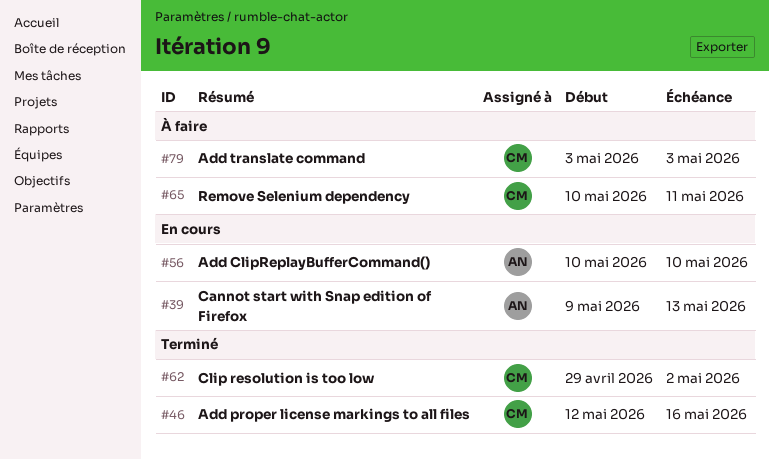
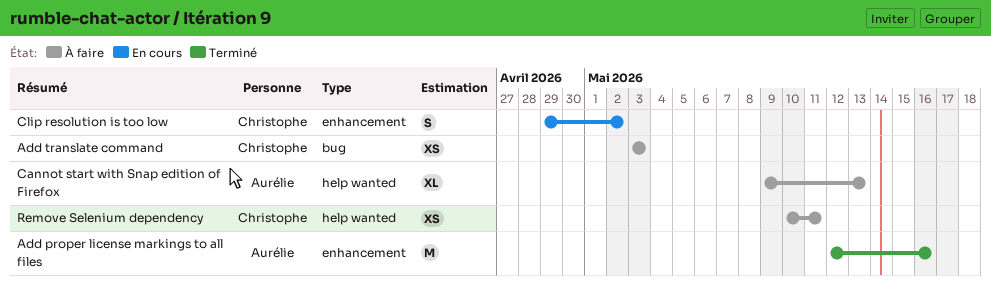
Add ClipReplayBufferCommand(): present -> none
Add proper license markings to all files, owner: Christophe -> Aurélie
Cannot start with Snap edition of Firefox, status: En cours -> À faire
Clip resolution is too low, status: Terminé -> En cours

